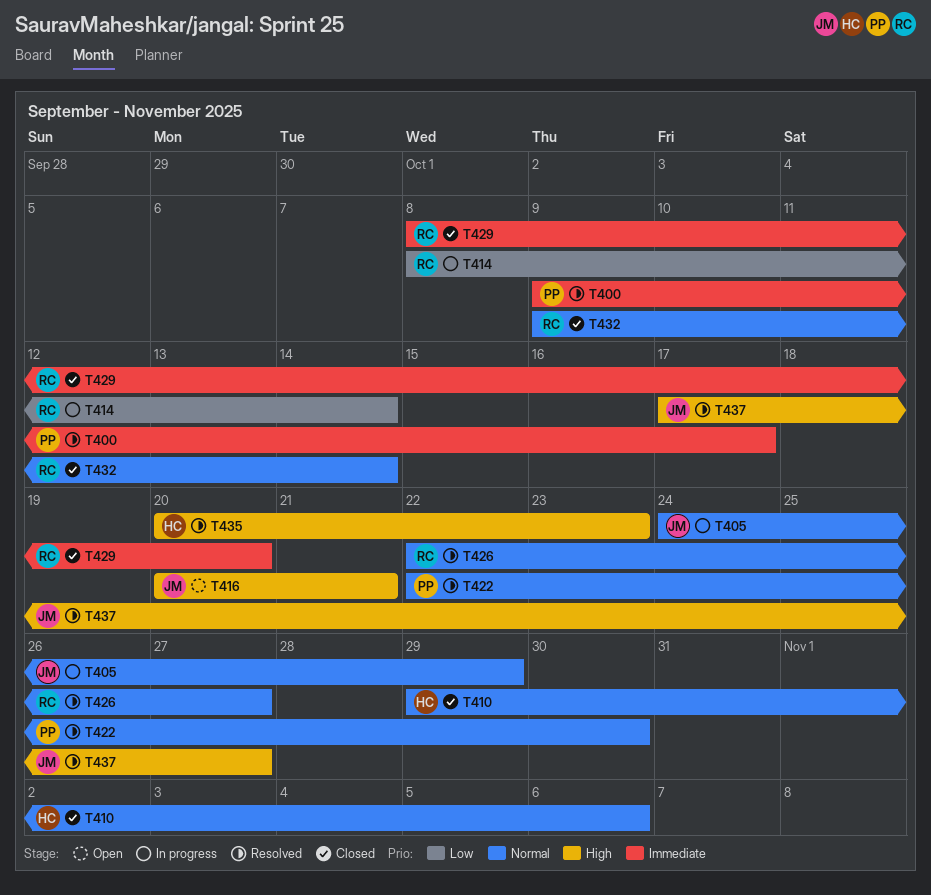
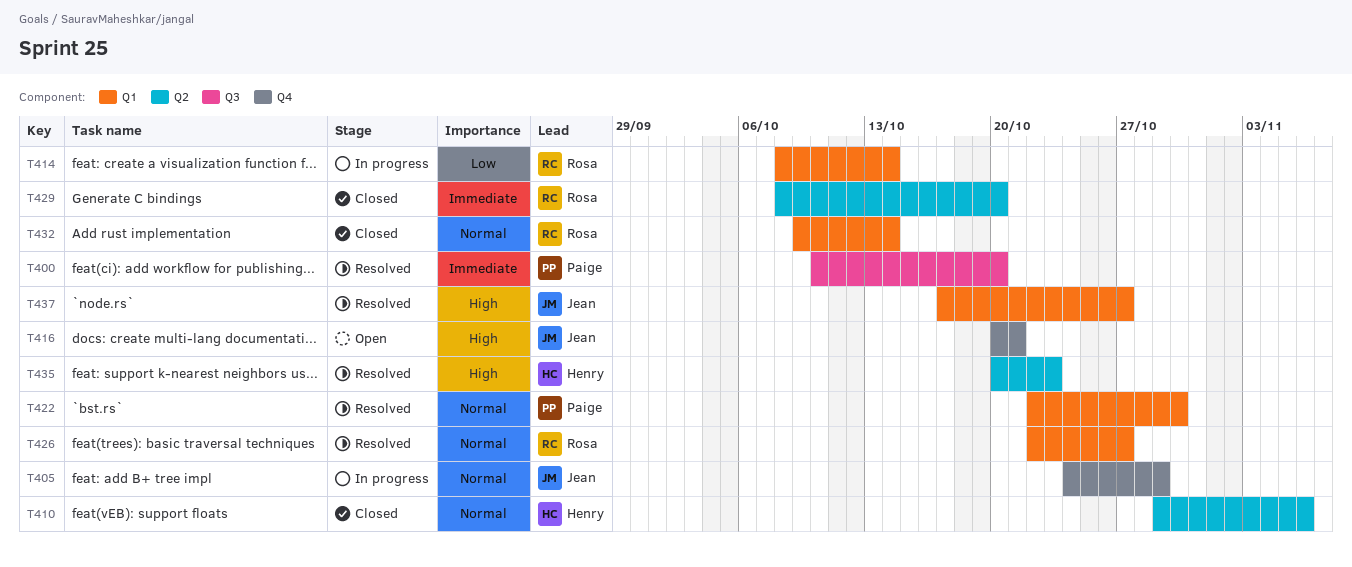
T400, start: Oct 9 -> Oct 10
T400, due: Oct 17 -> Oct 20

